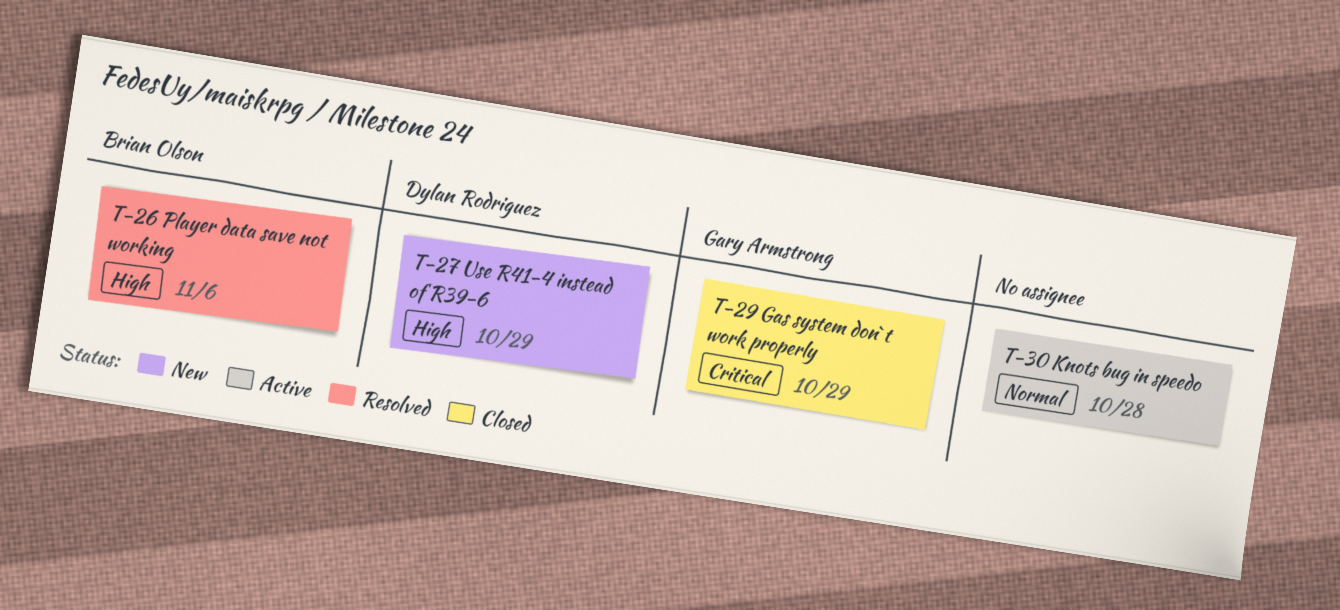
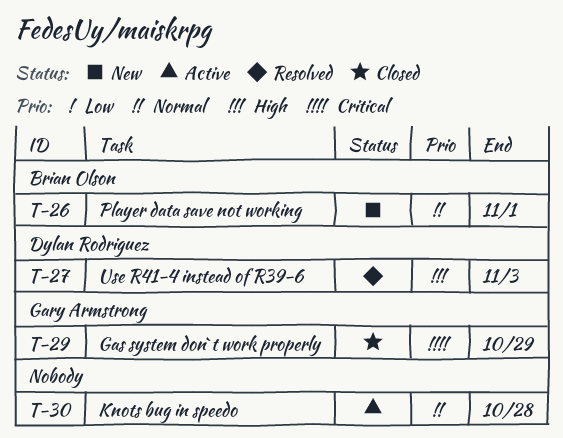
T-26, status: Resolved -> New
T-26, priority: High -> Normal
T-26, due: Nov 6 -> Nov 1
T-27, status: New -> Resolved
T-27, due: Oct 29 -> Nov 3

